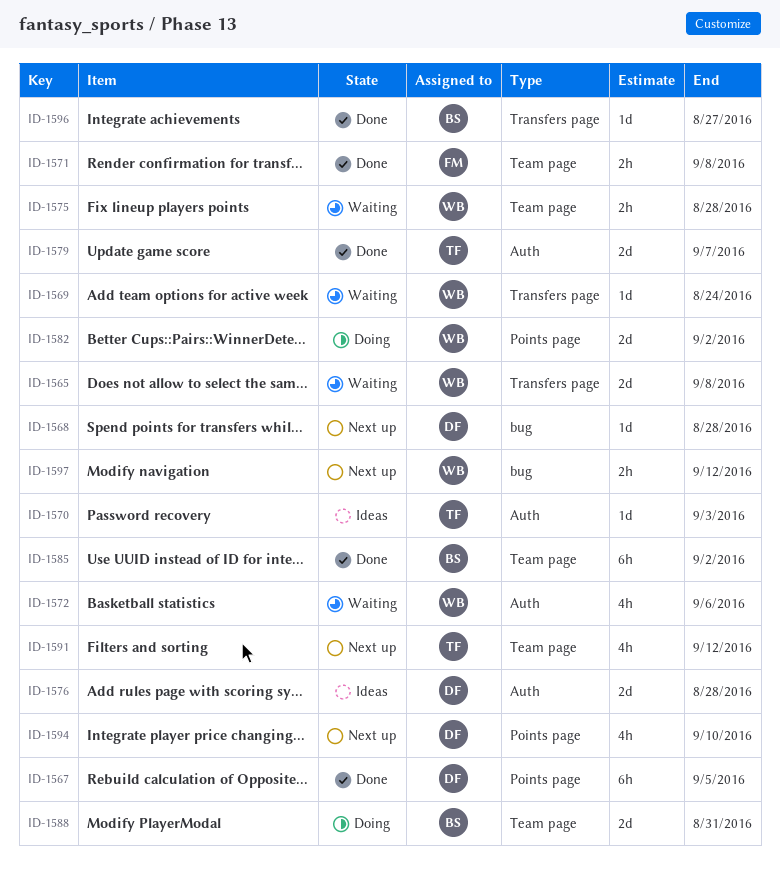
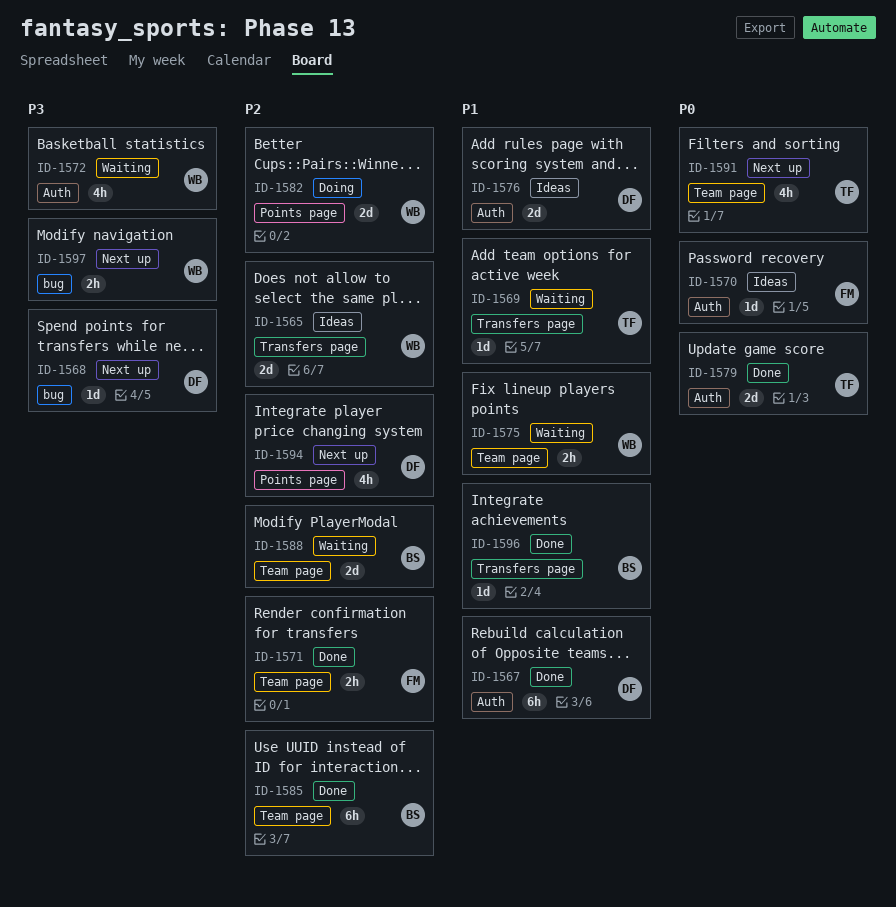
ID-1565, status: Waiting -> Ideas
ID-1567, label: Points page -> Auth
ID-1569, owner: WB -> TF
ID-1570, owner: TF -> FM
ID-1588, status: Doing -> Waiting

